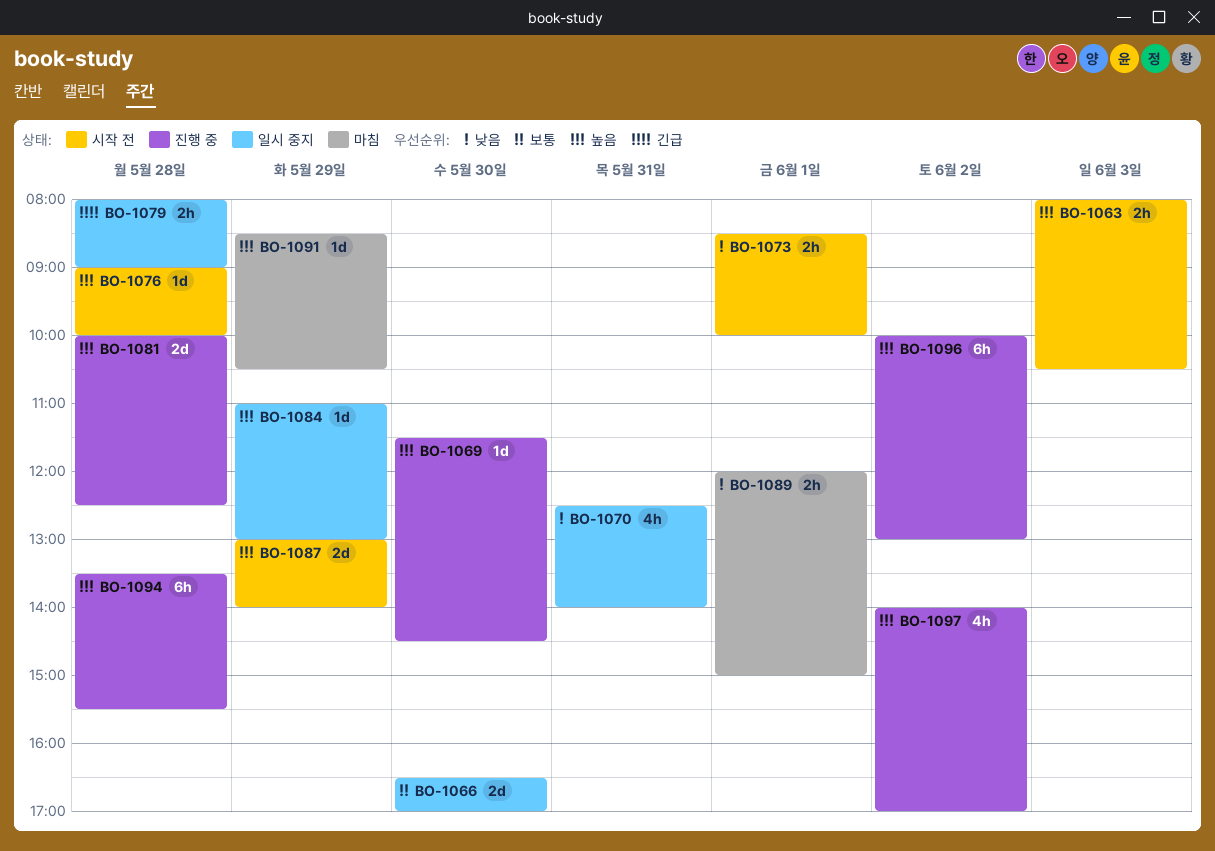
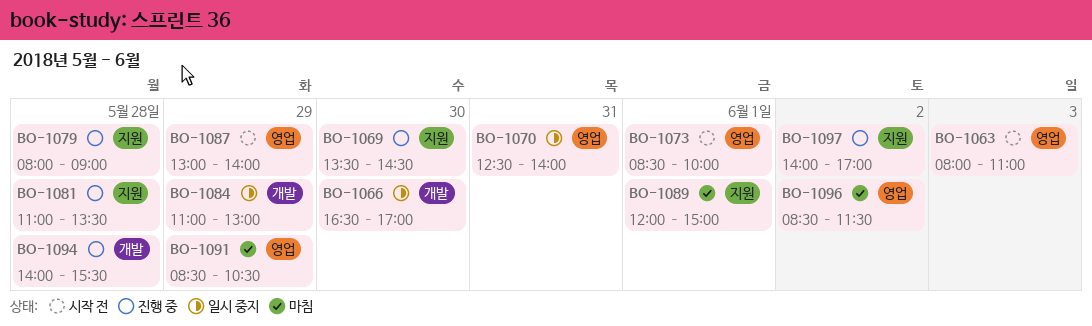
BO-1063, ends: 10:30 -> 11:00
BO-1069, begins: 11:30 -> 13:30
BO-1076: present -> none
BO-1079, status: 일시 중지 -> 진행 중
BO-1081, begins: 10:00 -> 11:00
BO-1081, ends: 12:30 -> 13:30
BO-1094, begins: 13:30 -> 14:00
BO-1096, status: 진행 중 -> 마침
BO-1096, begins: 10:00 -> 08:30
BO-1096, ends: 13:00 -> 11:30

